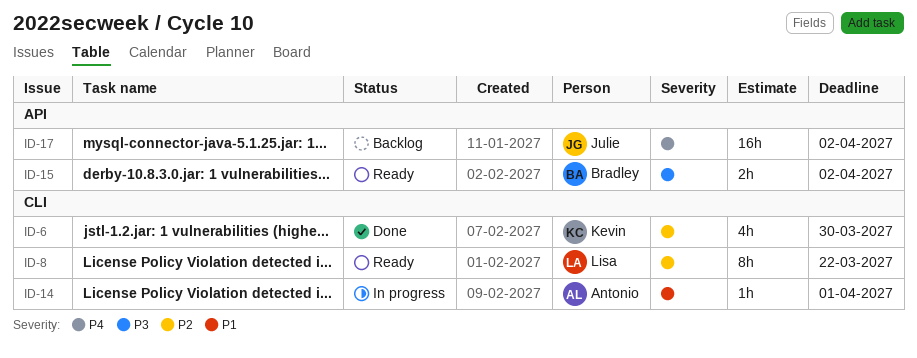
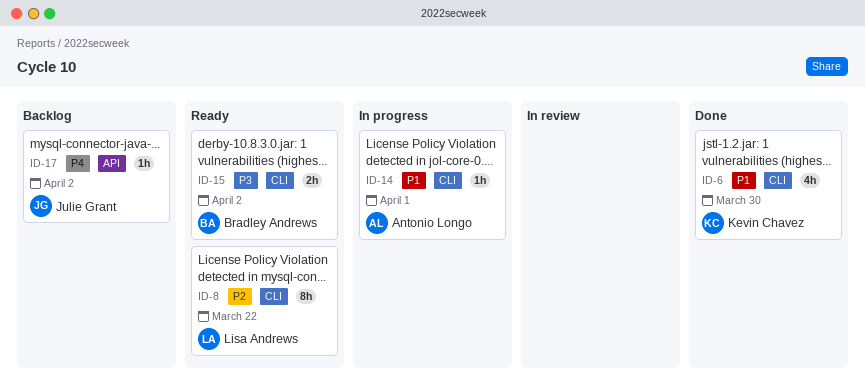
ID-6, priority: P2 -> P1
ID-15, label: API -> CLI
ID-17, estimate: 16h -> 1h

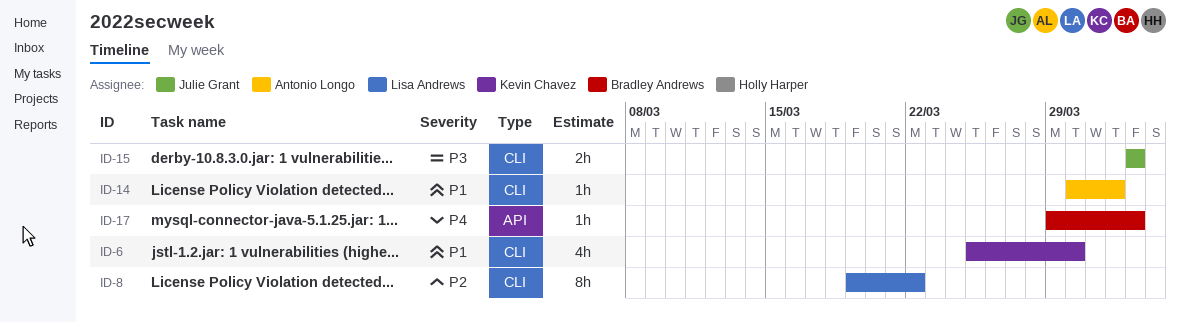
ID-15, owner: Bradley Andrews -> Julie Grant
ID-17, owner: Julie Grant -> Bradley Andrews

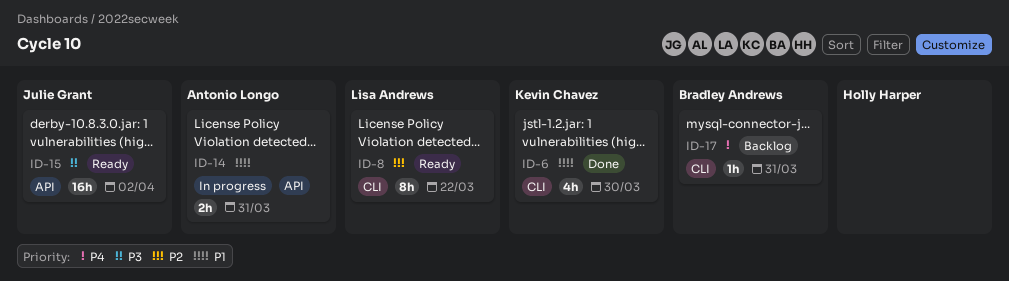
ID-14, label: CLI -> API
ID-14, estimate: 1h -> 2h
ID-14, due: Apr 1 -> Mar 31
ID-15, label: CLI -> API
ID-15, estimate: 2h -> 16h
ID-17, label: API -> CLI
ID-17, due: Apr 2 -> Mar 31

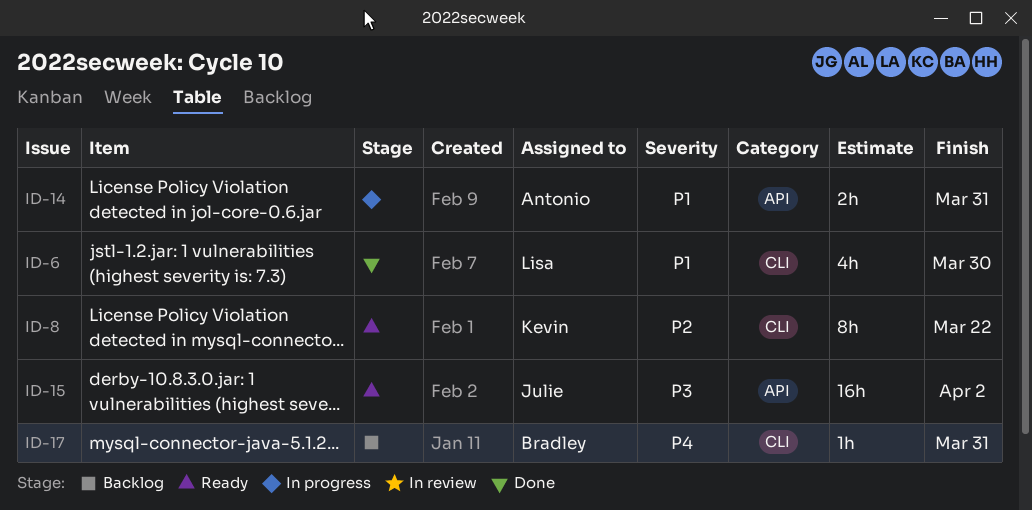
ID-6, owner: Kevin Chavez -> Lisa Andrews
ID-8, owner: Lisa Andrews -> Kevin Chavez

